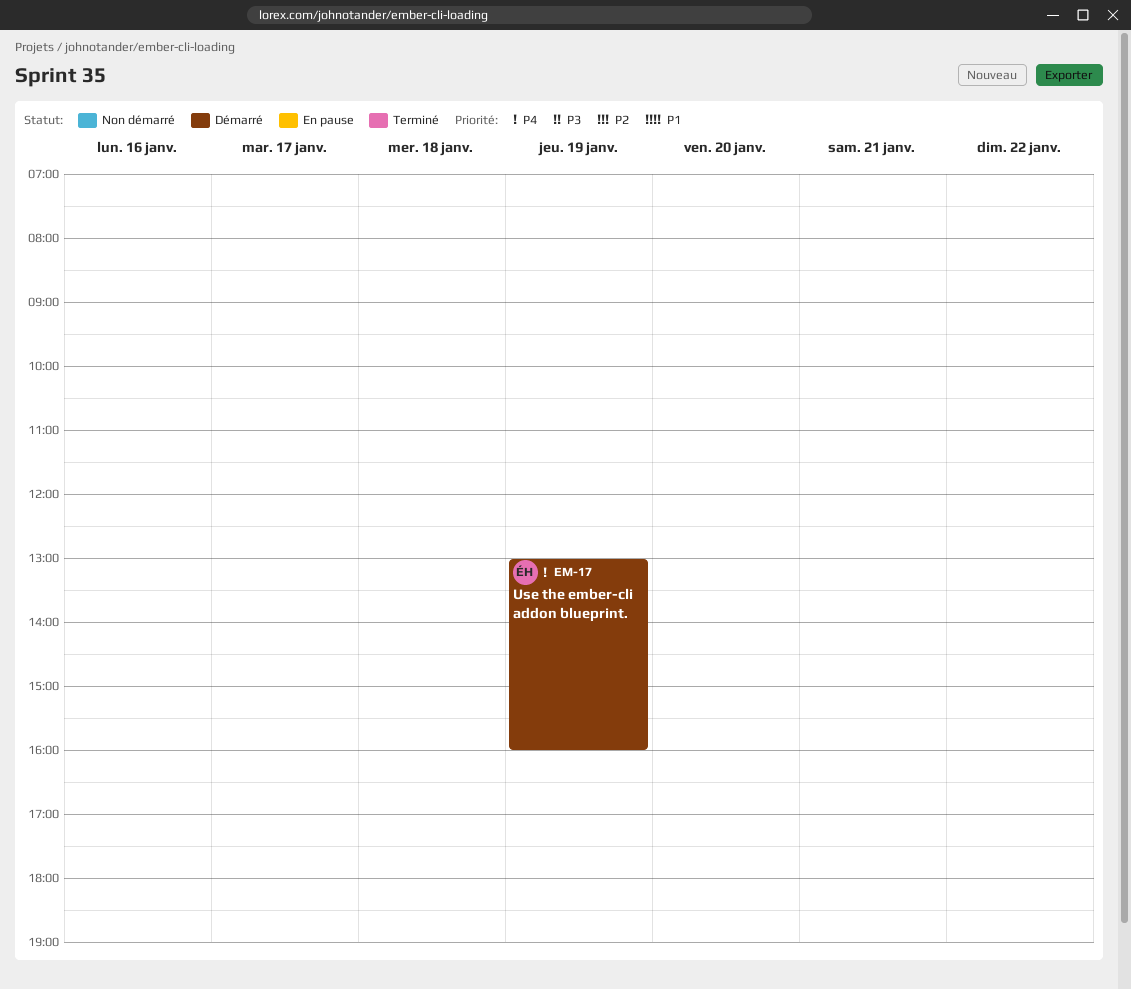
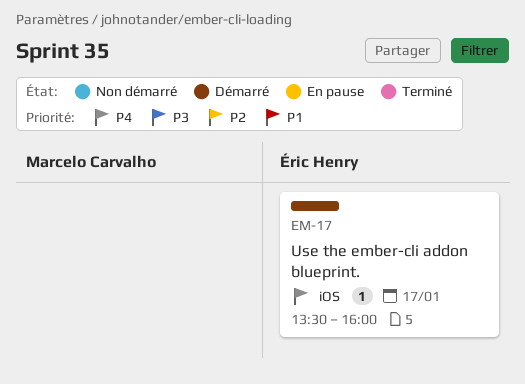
EM-17, day: Jan 19 -> Jan 17
EM-17, begins: 13:00 -> 13:30

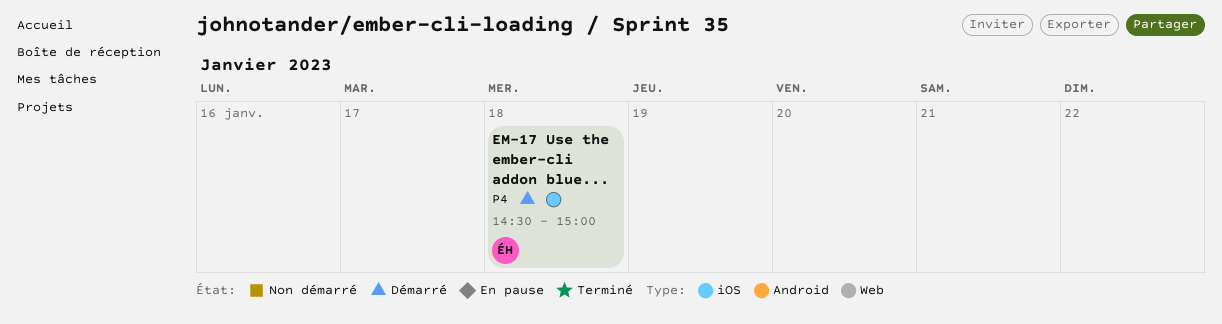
EM-17, day: Jan 17 -> Jan 18
EM-17, begins: 13:30 -> 14:30
EM-17, ends: 16:00 -> 15:00

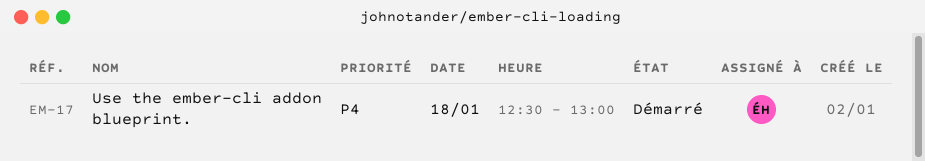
EM-17, begins: 14:30 -> 12:30
EM-17, ends: 15:00 -> 13:00

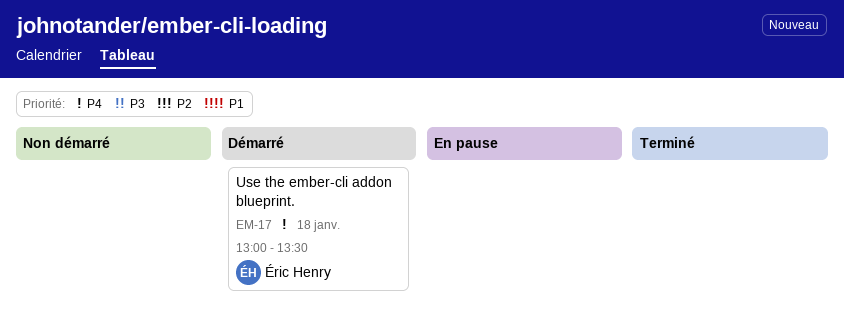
EM-17, begins: 12:30 -> 13:00
EM-17, ends: 13:00 -> 13:30

